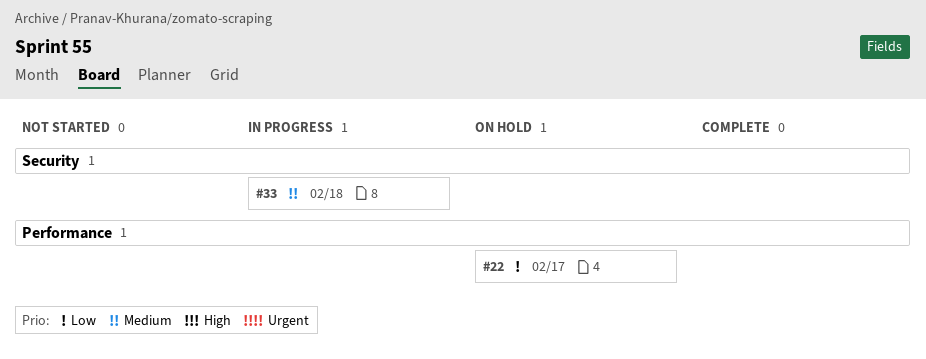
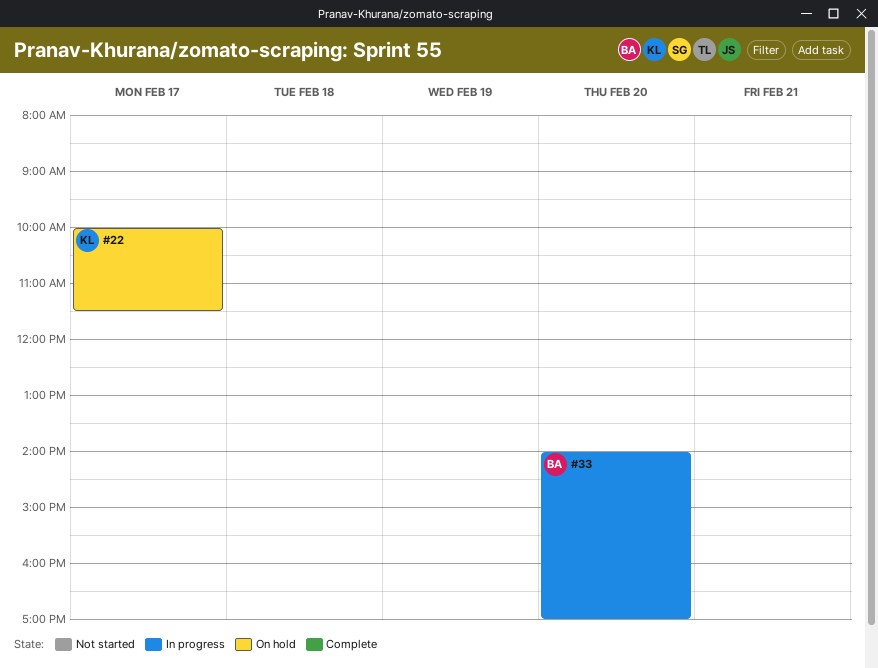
#33, day: Feb 18 -> Feb 20

